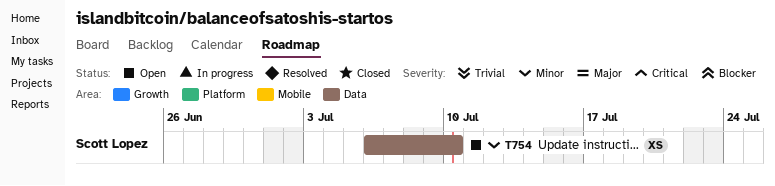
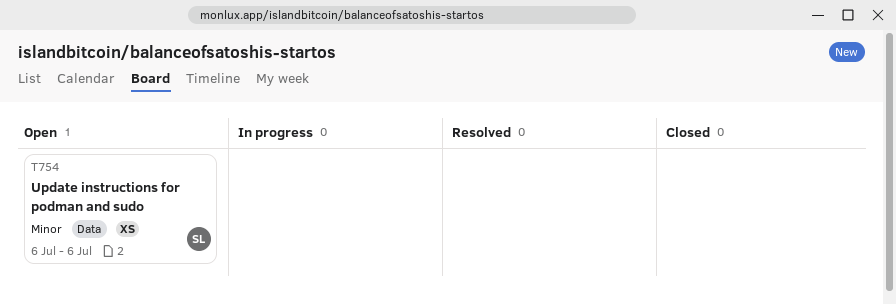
T754, due: Jul 10 -> Jul 6

